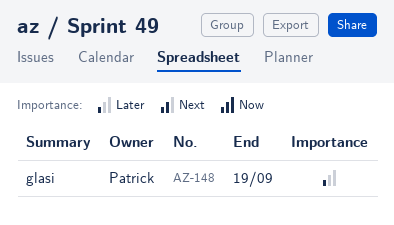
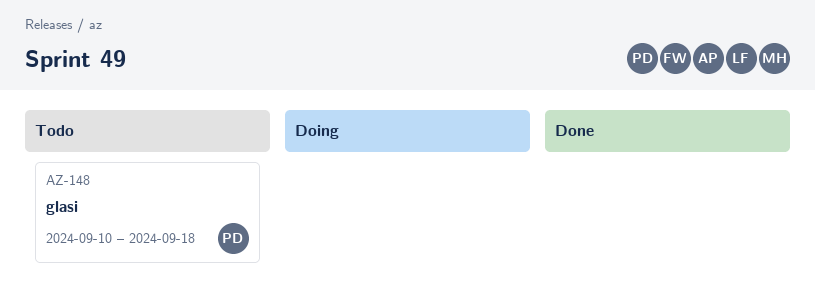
AZ-148, due: Sep 19 -> Sep 18

